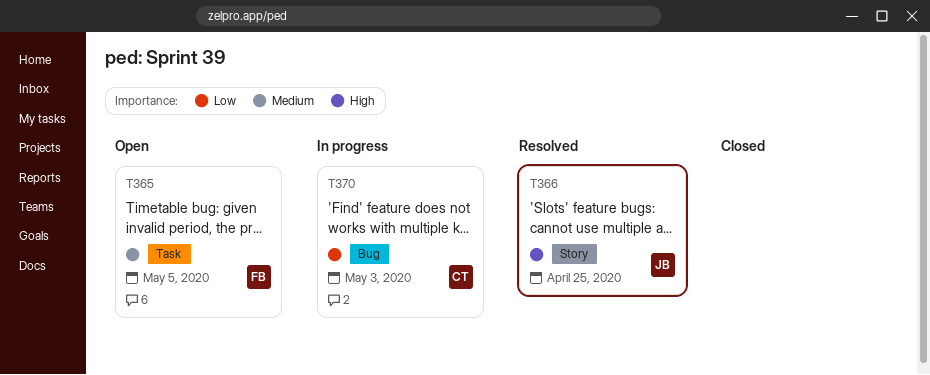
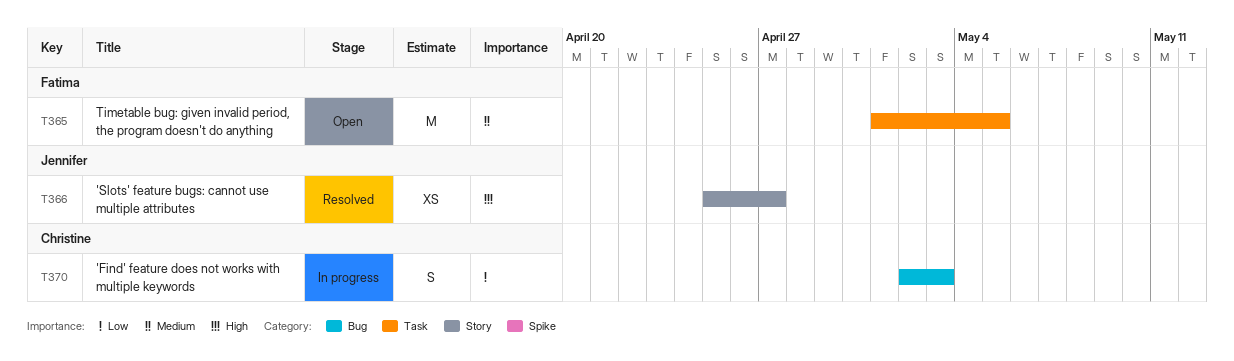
T366, due: Apr 25 -> Apr 27

